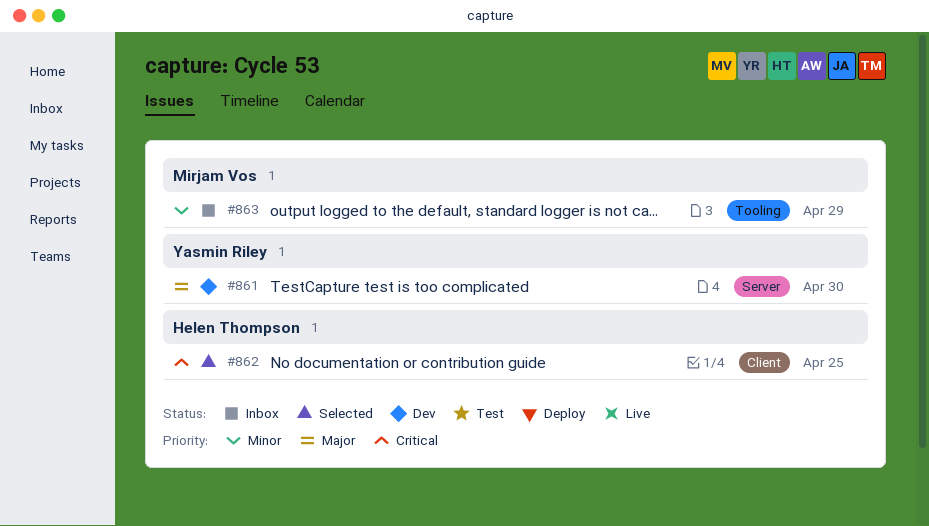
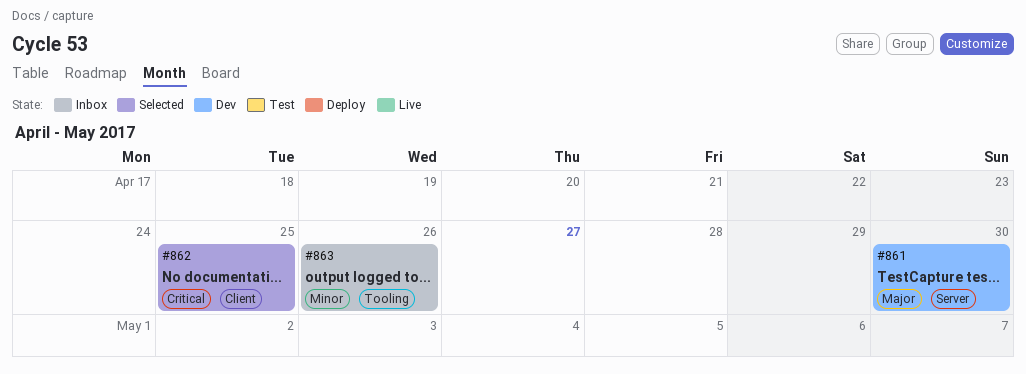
#863, due: Apr 29 -> Apr 26

